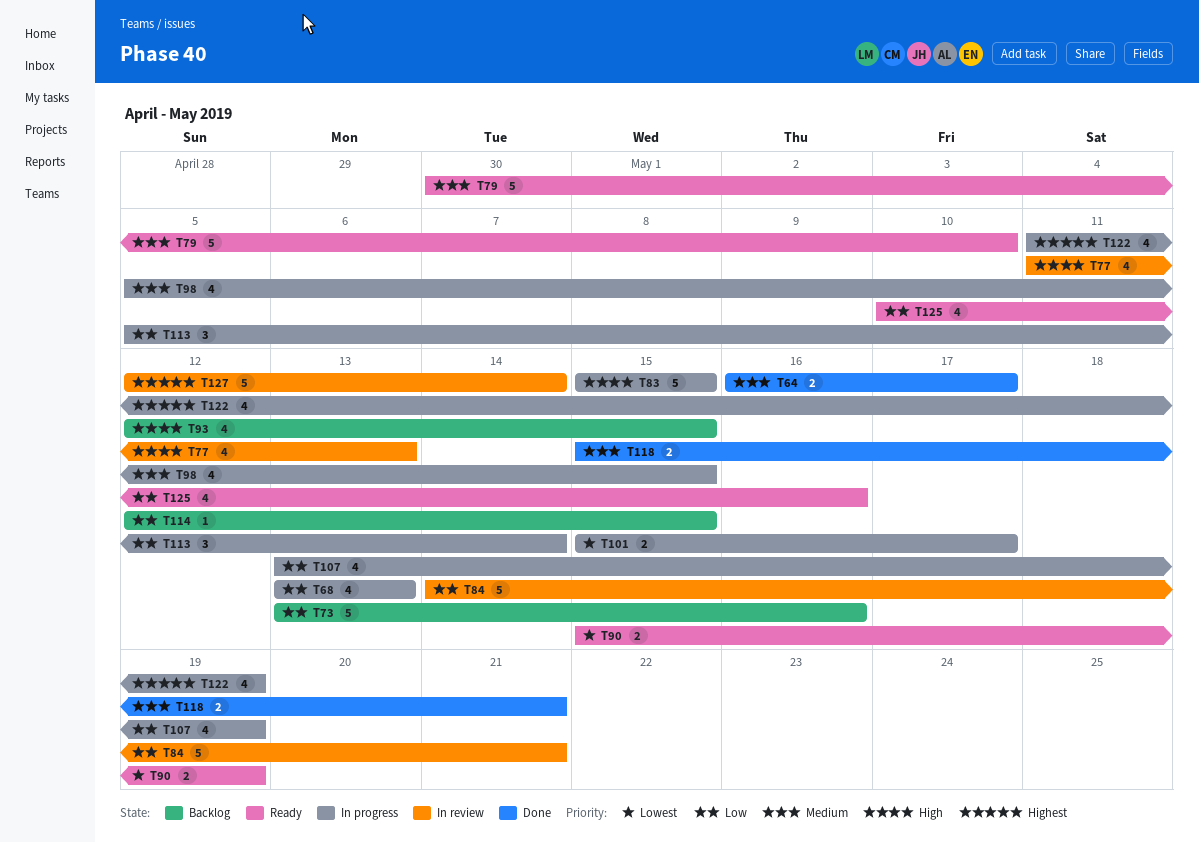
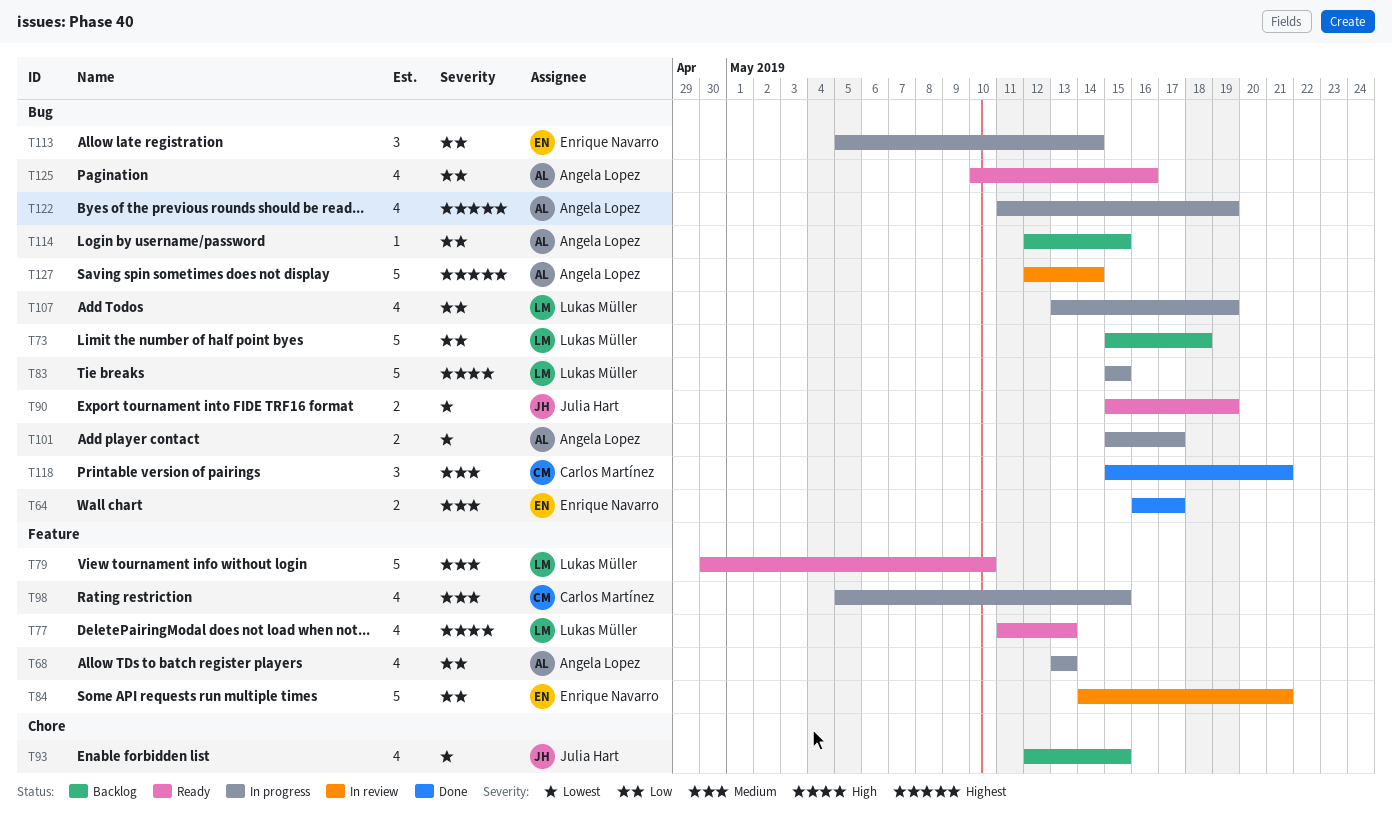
T73, start: May 13 -> May 15
T73, due: May 16 -> May 18
T77, status: In review -> Ready
T93, priority: High -> Lowest
T118, estimate: 2 -> 3

